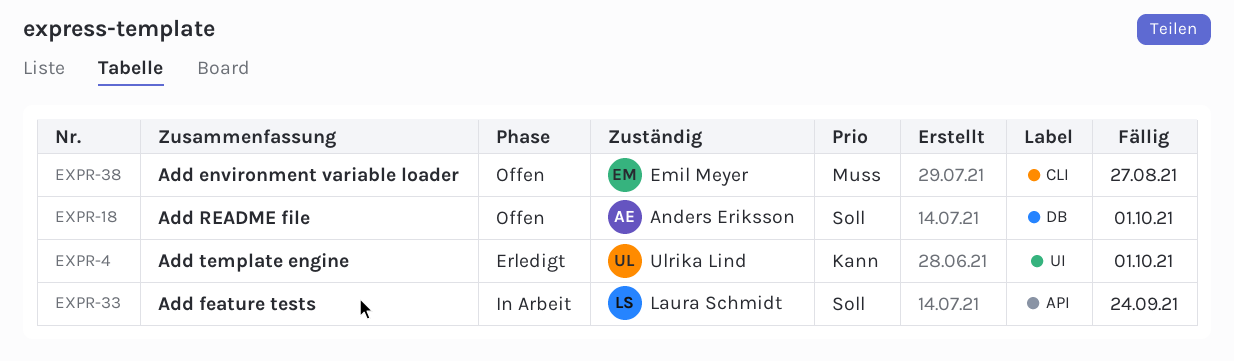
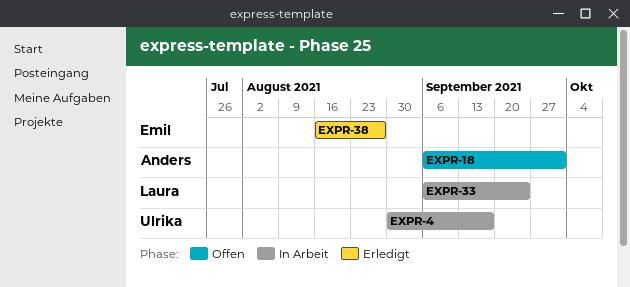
EXPR-4, status: Erledigt -> In Arbeit
EXPR-4, due: Oct 1 -> Sep 17
EXPR-38, status: Offen -> Erledigt

